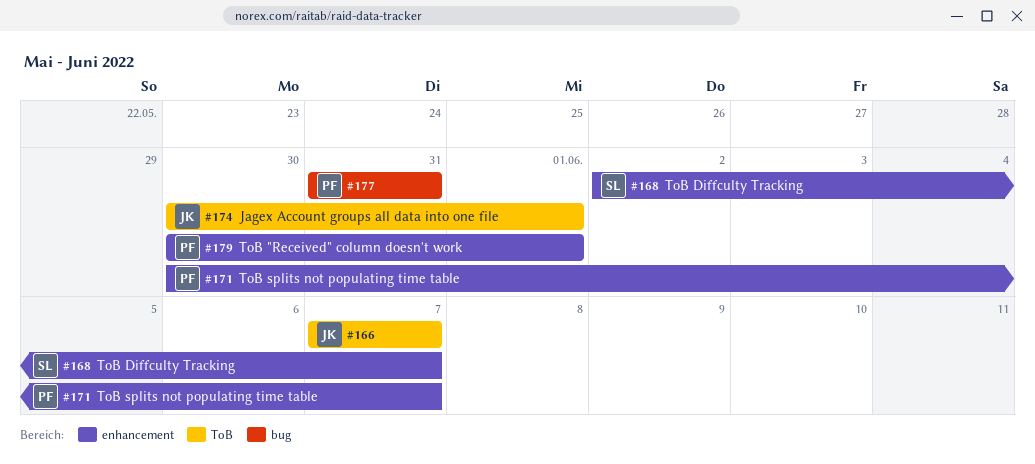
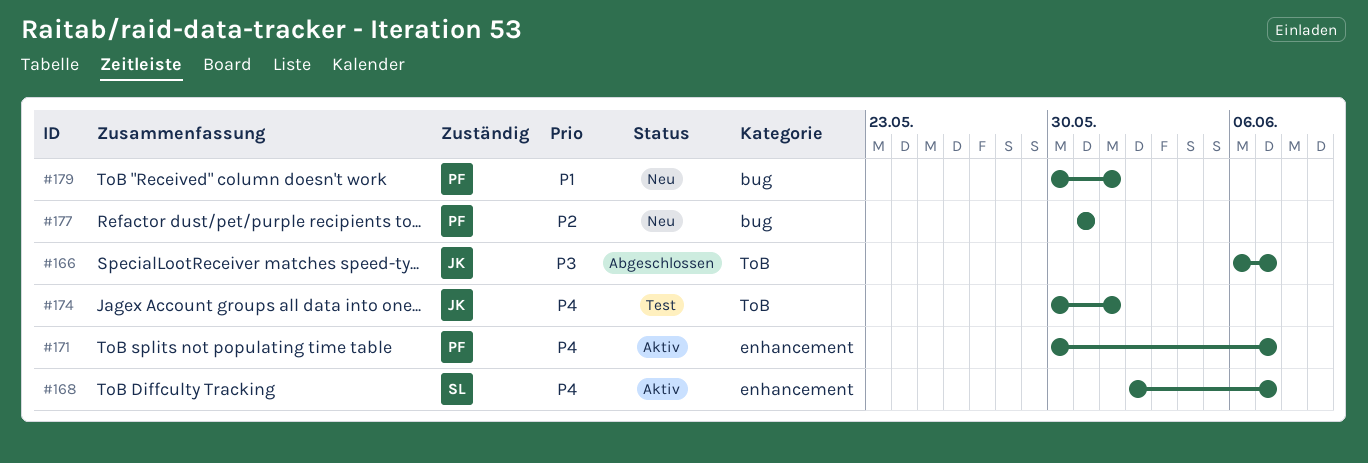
#166, start: Jun 7 -> Jun 6
#179, label: enhancement -> bug

